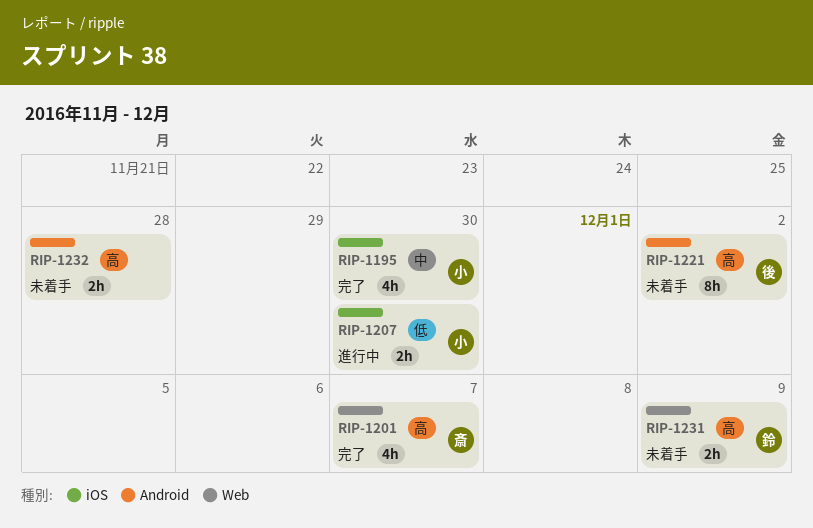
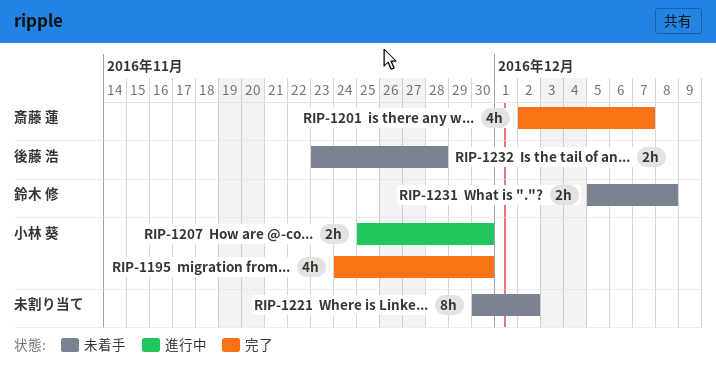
RIP-1221, owner: 後藤 浩 -> none
RIP-1231, due: Dec 9 -> Dec 8
RIP-1232, owner: none -> 後藤 浩

